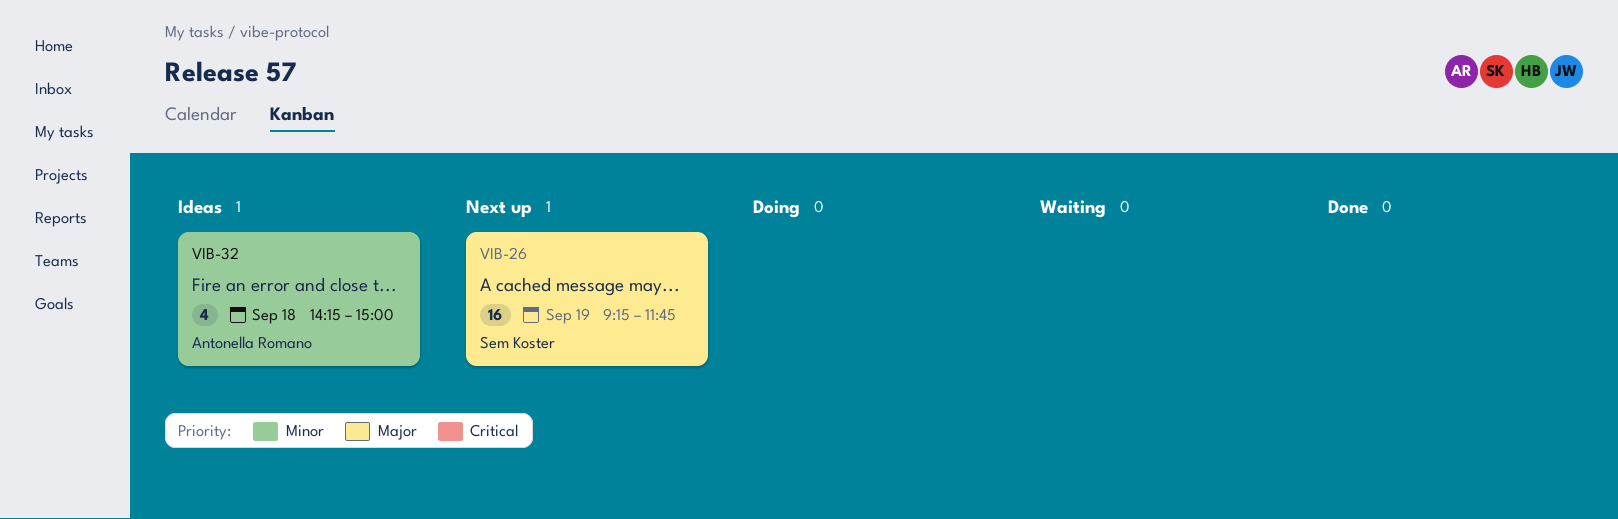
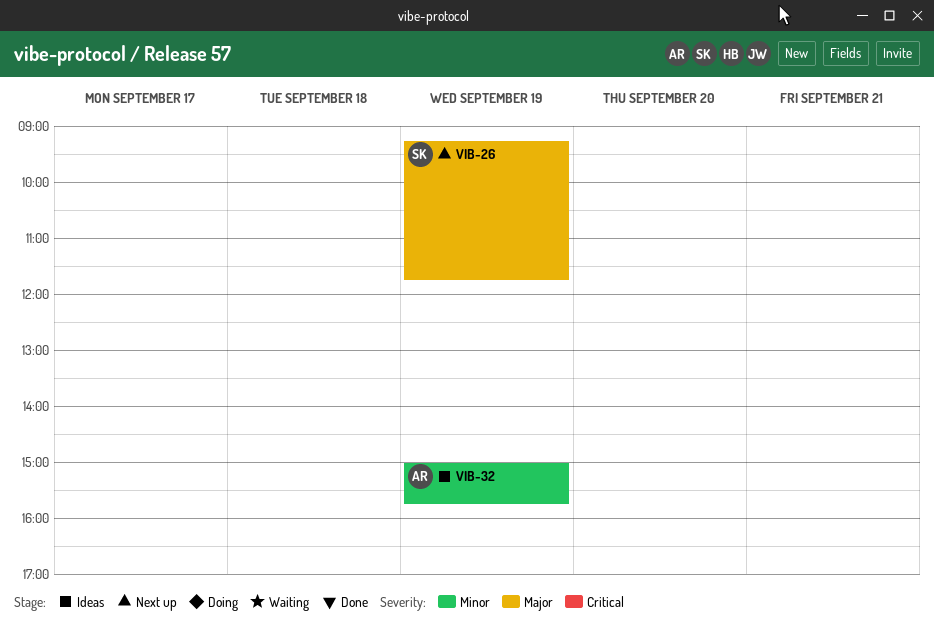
VIB-32, day: Sep 18 -> Sep 19
VIB-32, begins: 14:15 -> 15:00
VIB-32, ends: 15:00 -> 15:45

